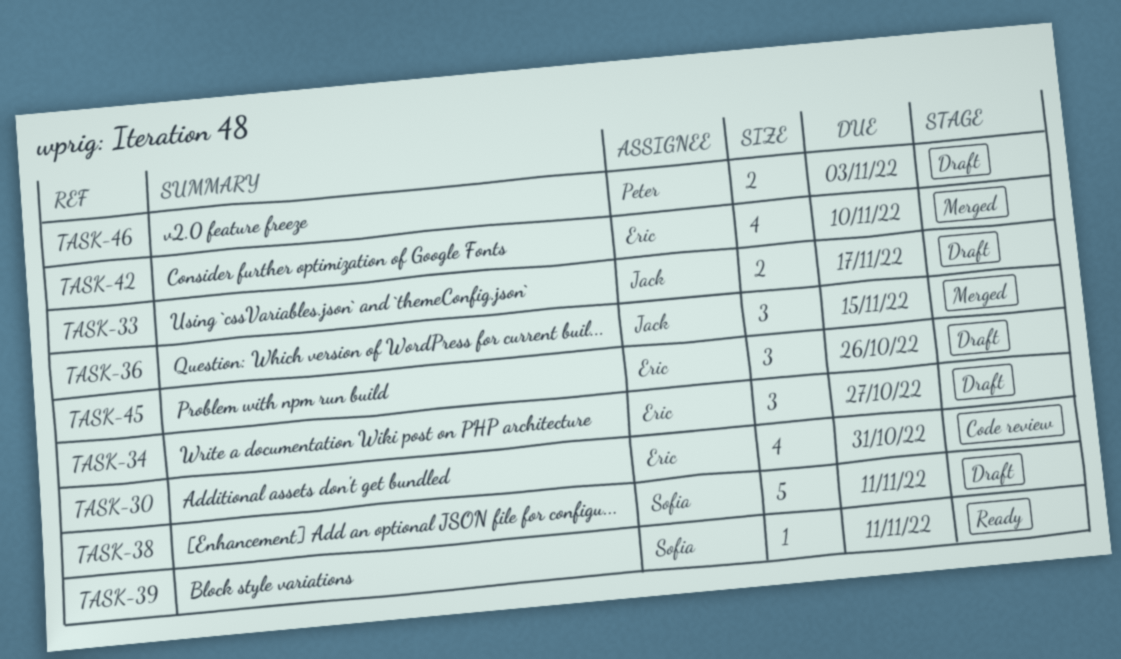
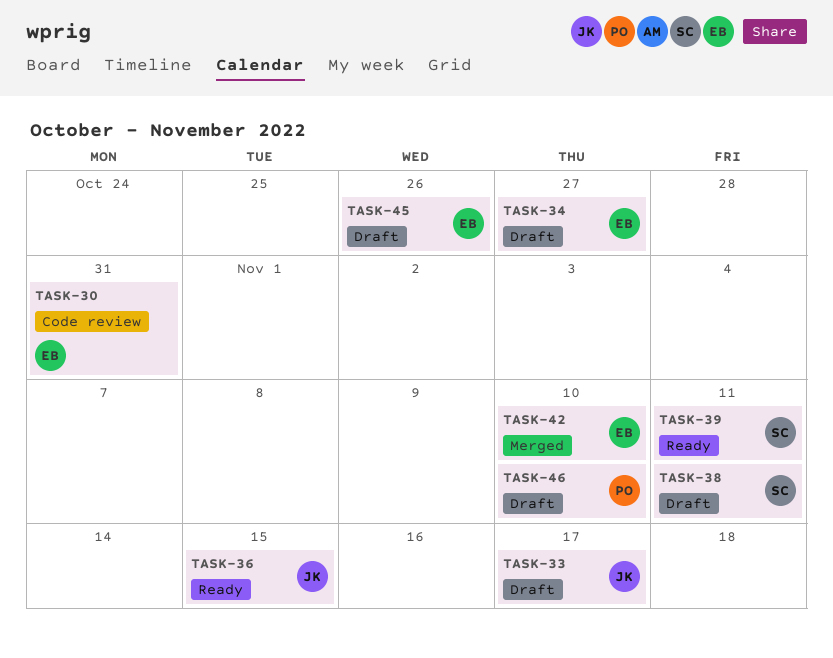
TASK-36, status: Merged -> Ready
TASK-46, due: Nov 3 -> Nov 10

